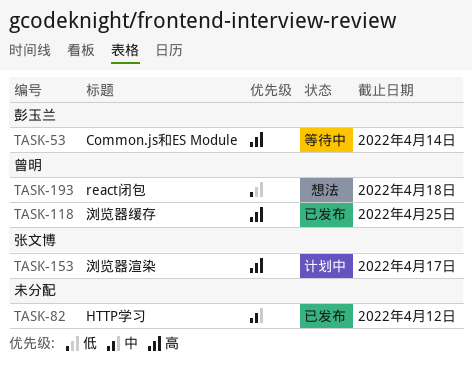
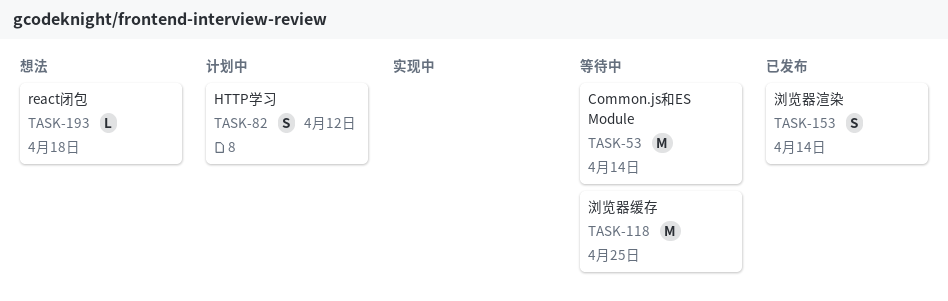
TASK-82, status: 已发布 -> 计划中
TASK-118, status: 已发布 -> 等待中
TASK-153, status: 计划中 -> 已发布
TASK-153, due: Apr 17 -> Apr 14

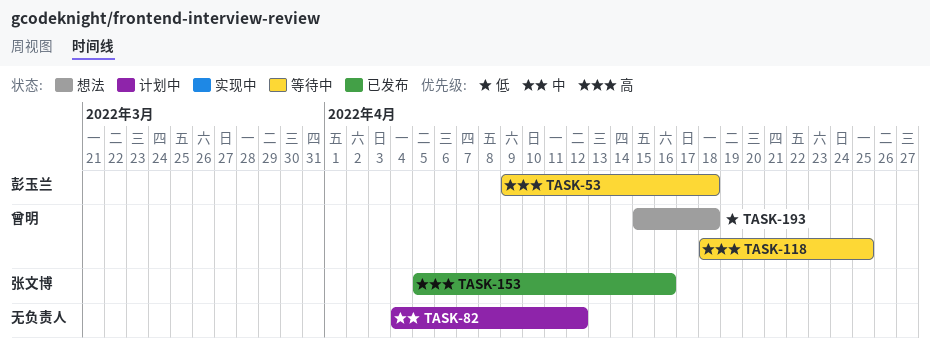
TASK-53, due: Apr 14 -> Apr 18
TASK-153, due: Apr 14 -> Apr 16

